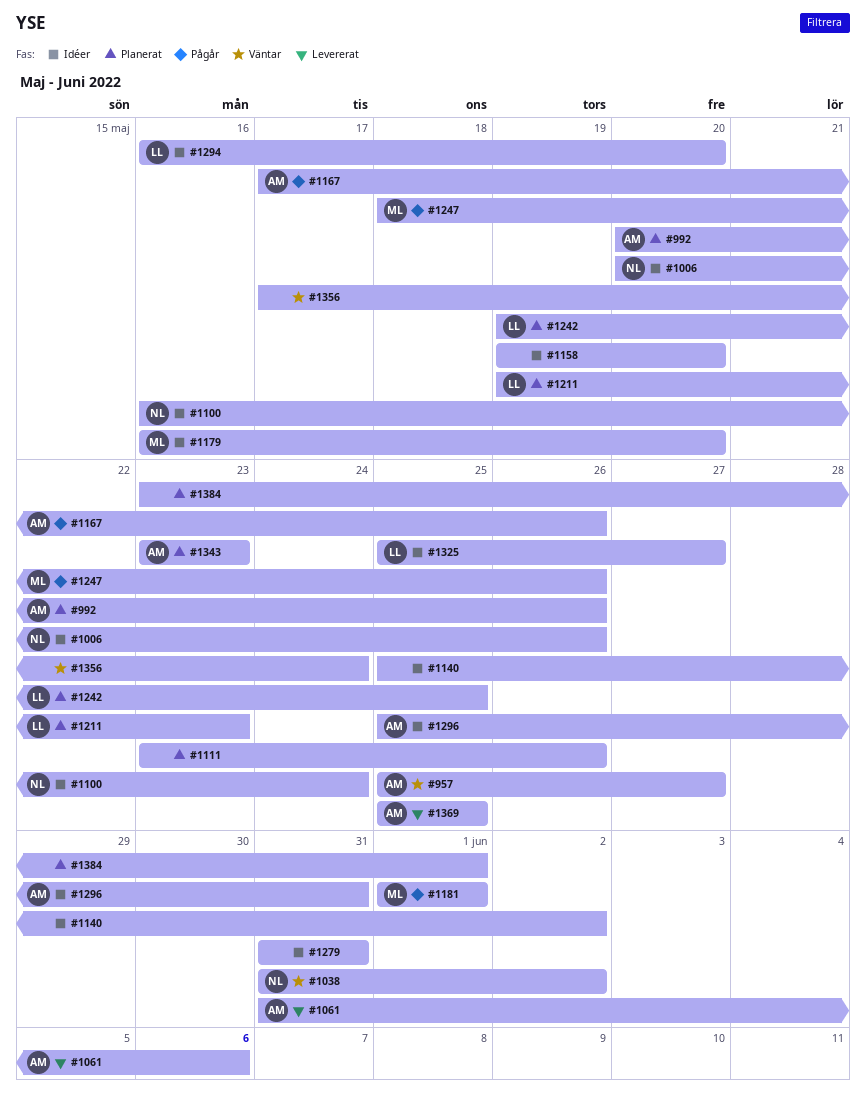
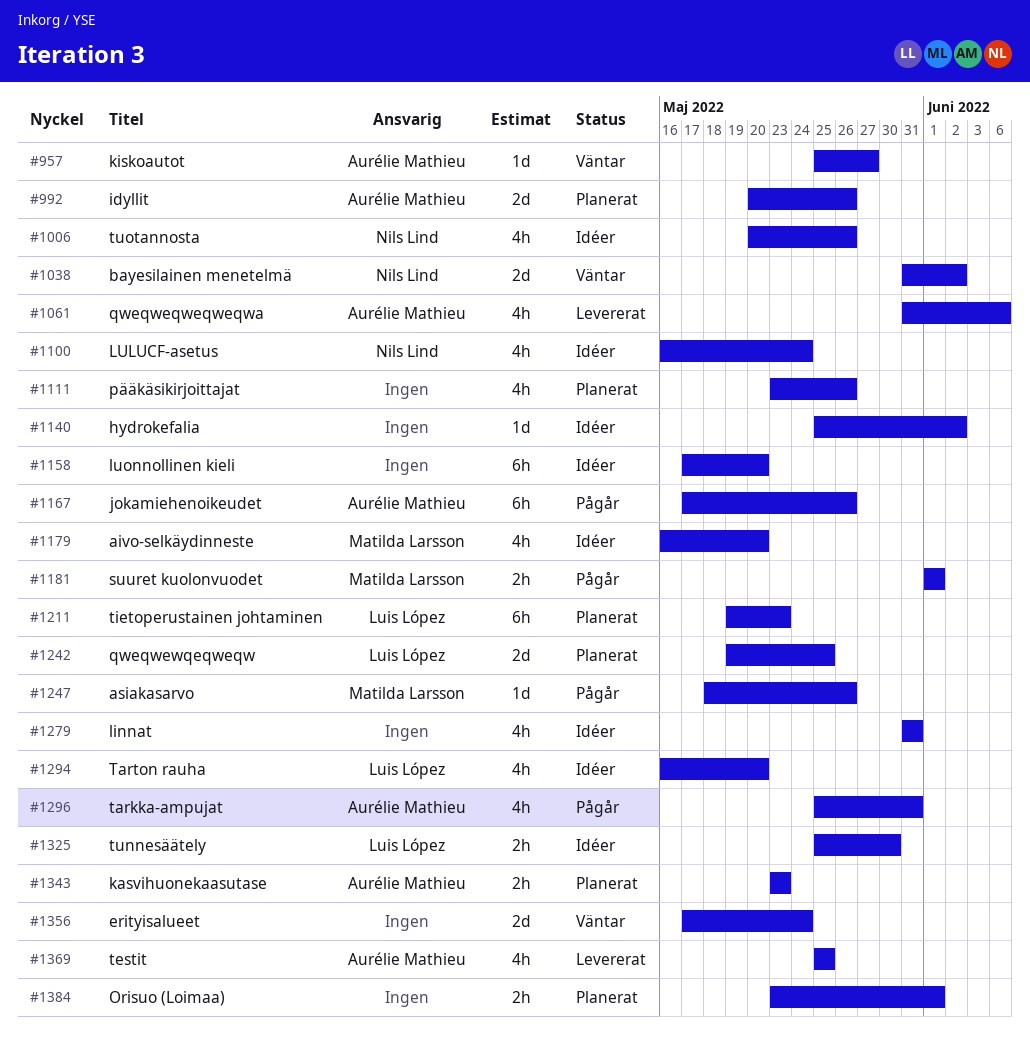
#1158, start: May 19 -> May 17
#1296, status: Idéer -> Pågår
#1325, due: May 27 -> May 30

